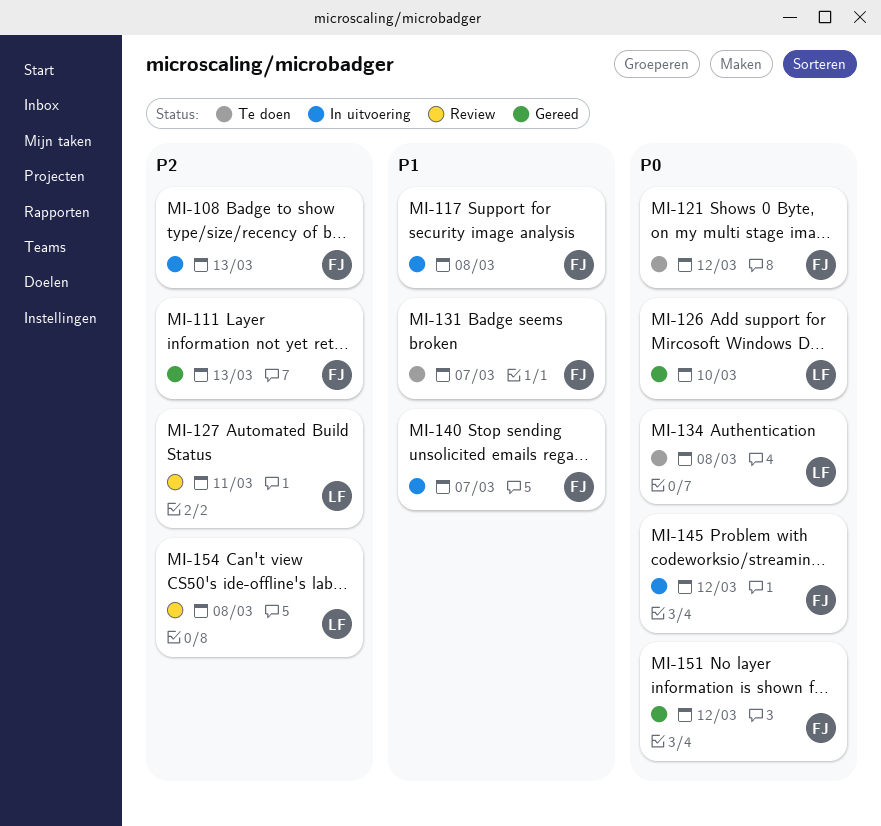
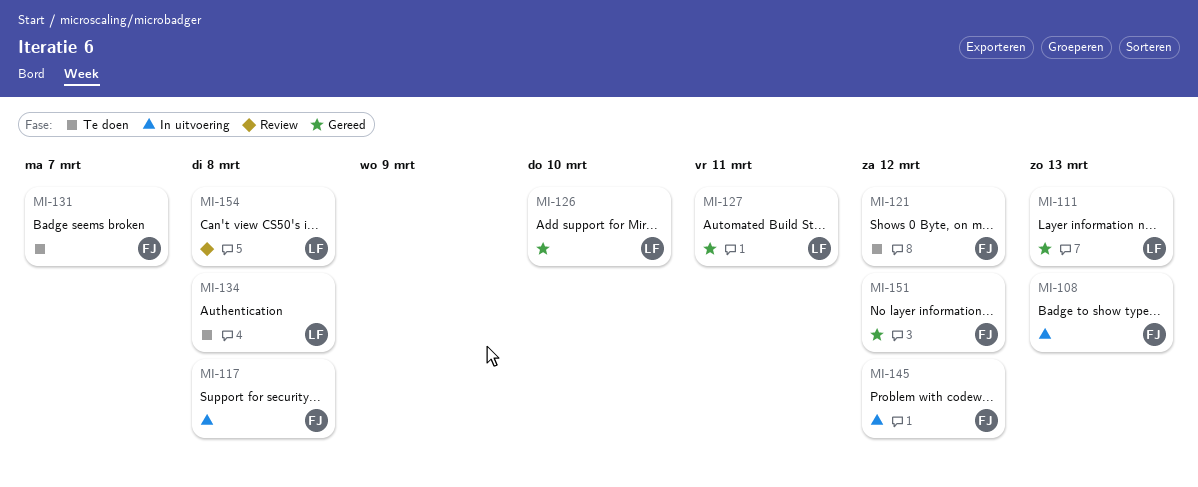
MI-111, owner: FJ -> LF
MI-127, status: Review -> Gereed
MI-140: present -> none

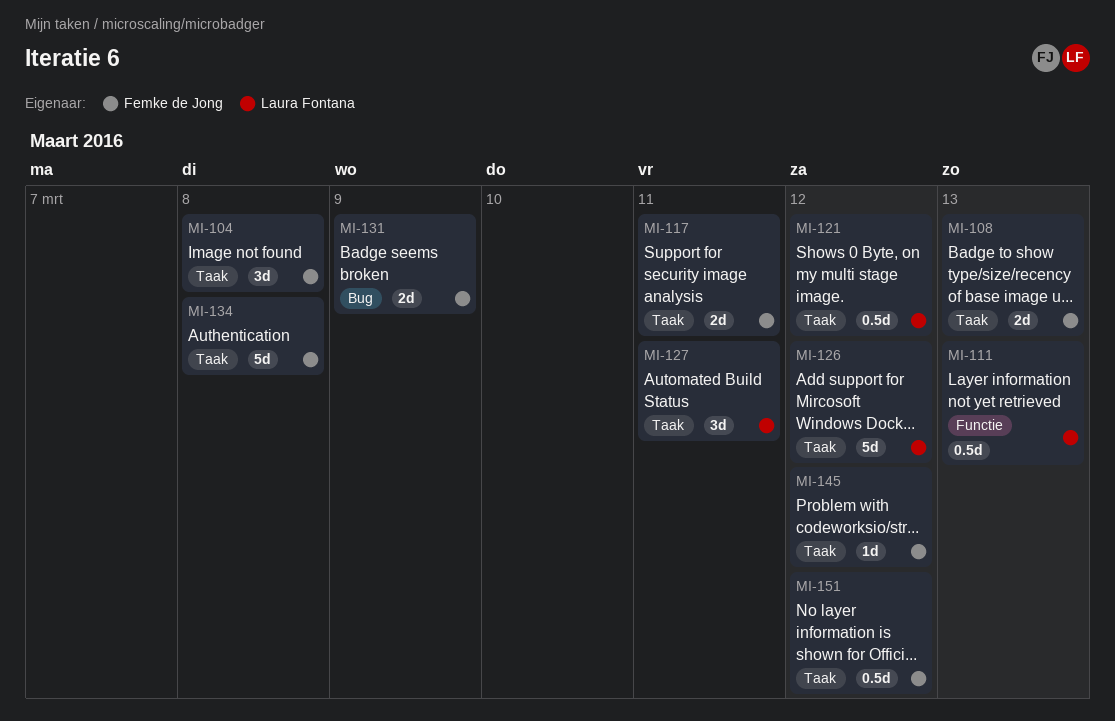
MI-104: none -> present
MI-117, due: Mar 8 -> Mar 11
MI-121, owner: Femke de Jong -> Laura Fontana
MI-126, due: Mar 10 -> Mar 12
MI-131, due: Mar 7 -> Mar 9
MI-134, owner: Laura Fontana -> Femke de Jong
MI-154: present -> none

